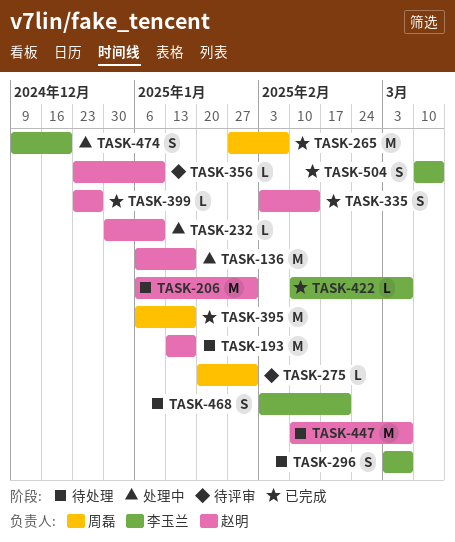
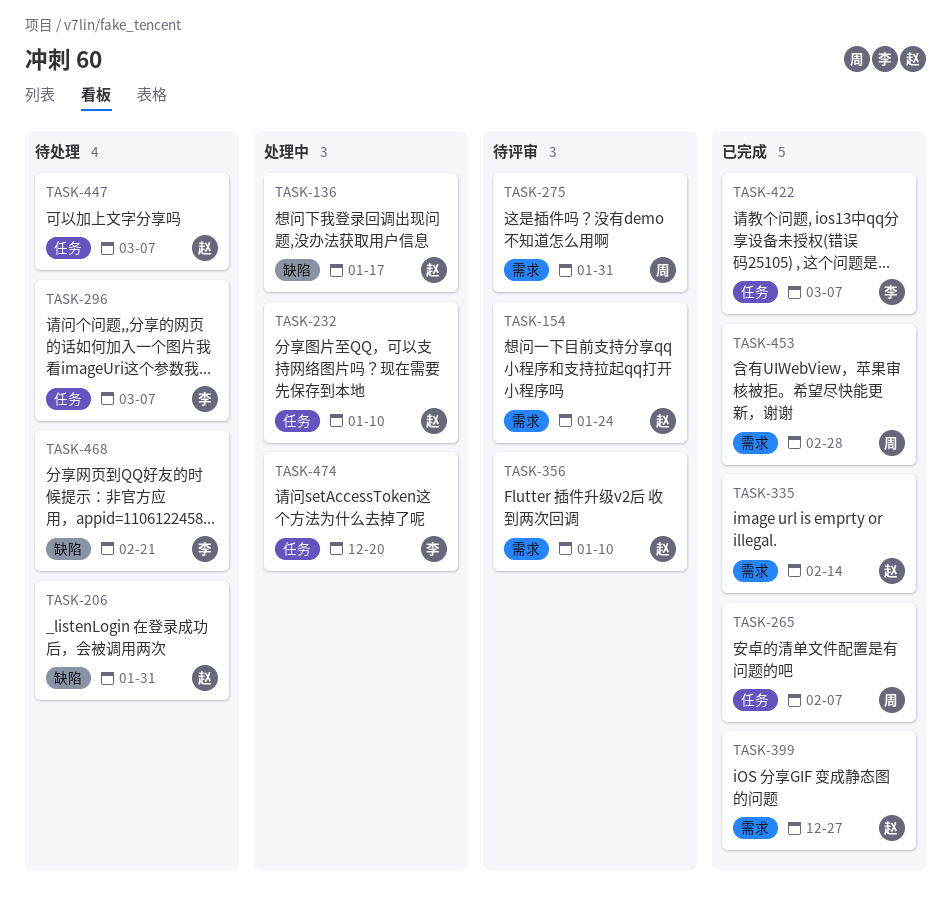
TASK-154: none -> present
TASK-193: present -> none
TASK-395: present -> none
TASK-453: none -> present
TASK-504: present -> none

